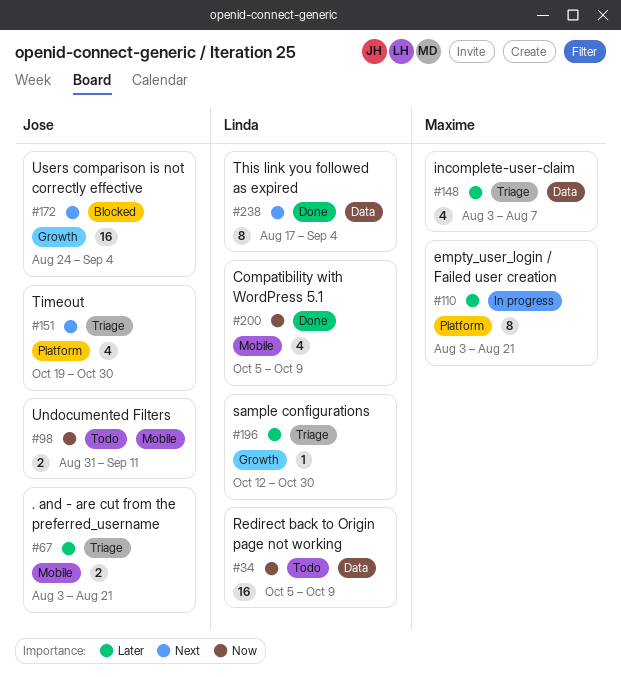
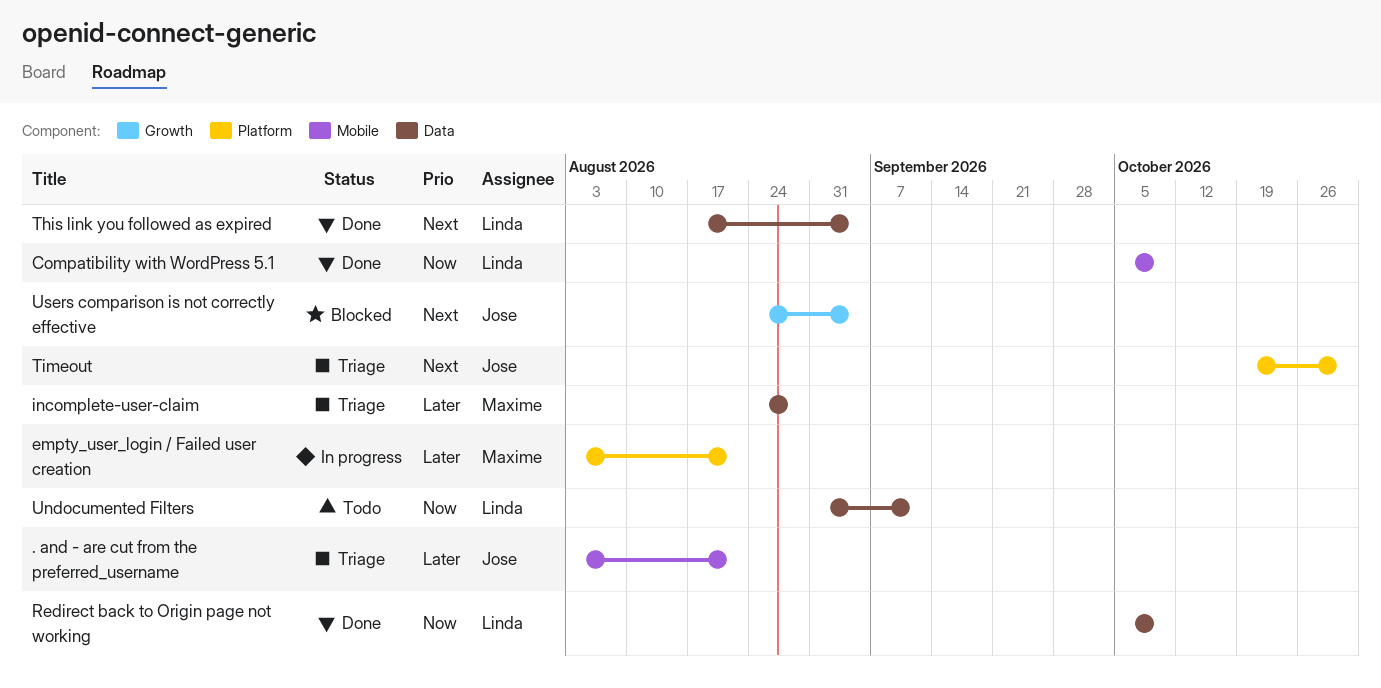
incomplete-user-claim, start: Aug 3 -> Aug 24
incomplete-user-claim, due: Aug 7 -> Aug 28
Redirect back to Origin page not working, status: Todo -> Done
sample configurations: present -> none
Undocumented Filters, owner: Jose -> Linda
Undocumented Filters, label: Mobile -> Data

